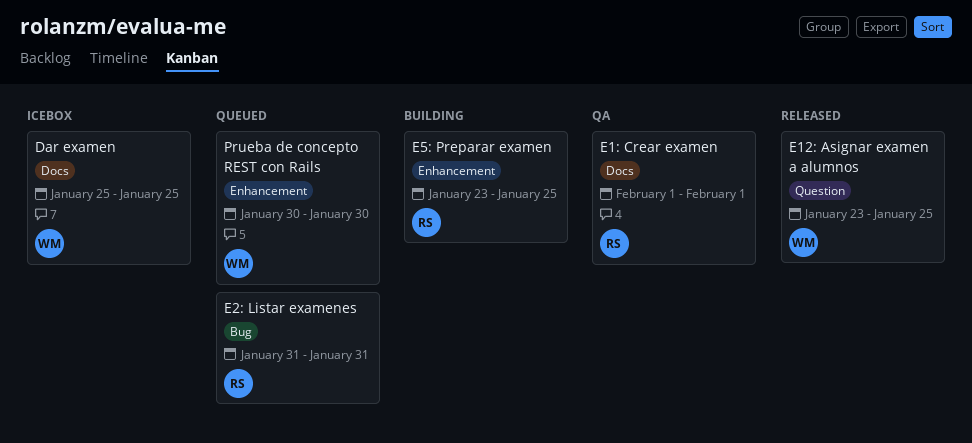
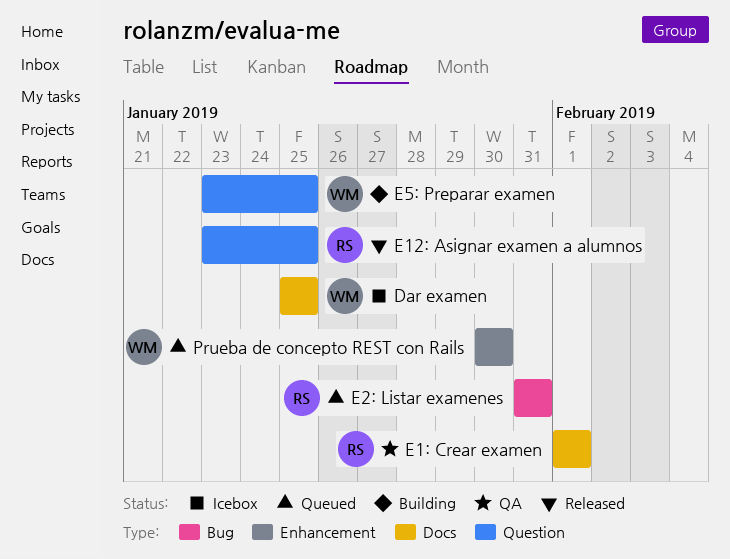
E12: Asignar examen a alumnos, owner: WM -> RS
E5: Preparar examen, owner: RS -> WM
E5: Preparar examen, label: Enhancement -> Question

